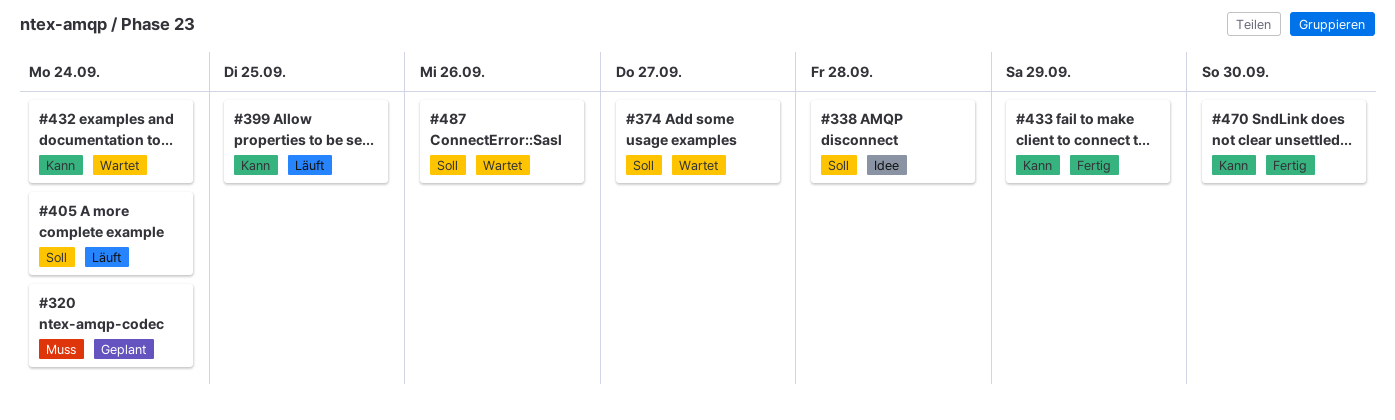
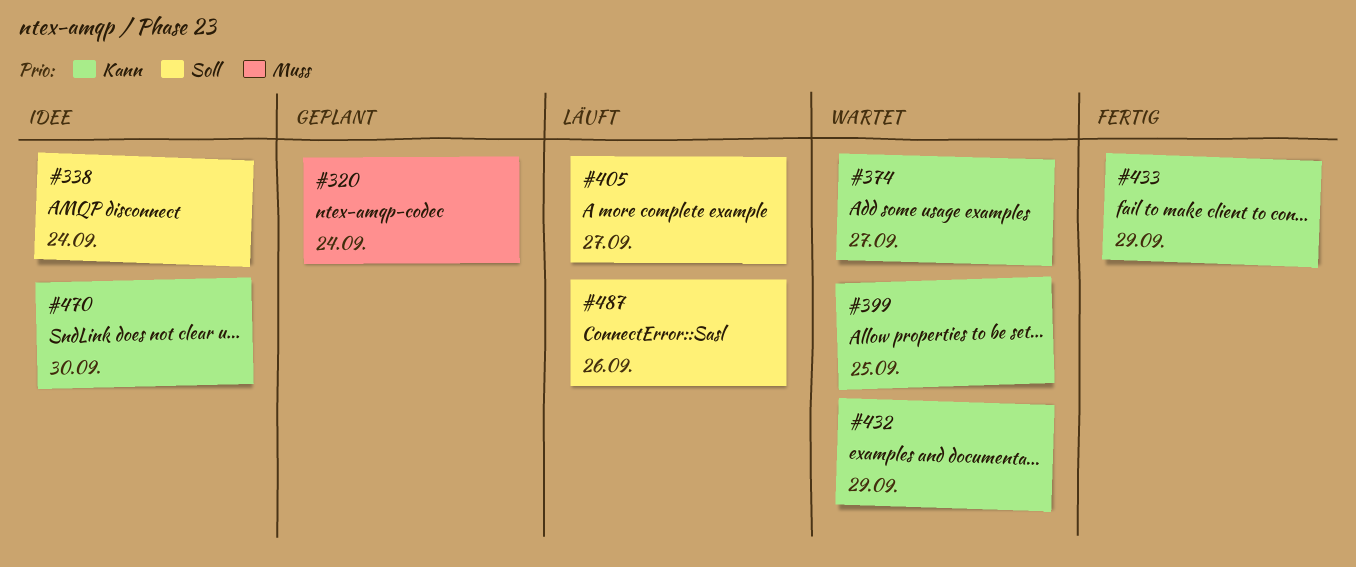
#338, due: Sep 28 -> Sep 24
#374, priority: Soll -> Kann
#399, status: Läuft -> Wartet
#405, due: Sep 24 -> Sep 27
#432, due: Sep 24 -> Sep 29
#470, status: Fertig -> Idee
#487, status: Wartet -> Läuft

